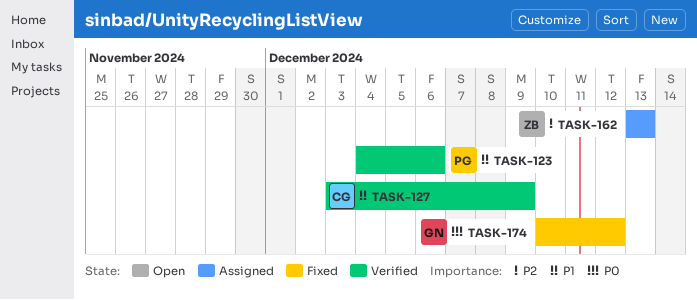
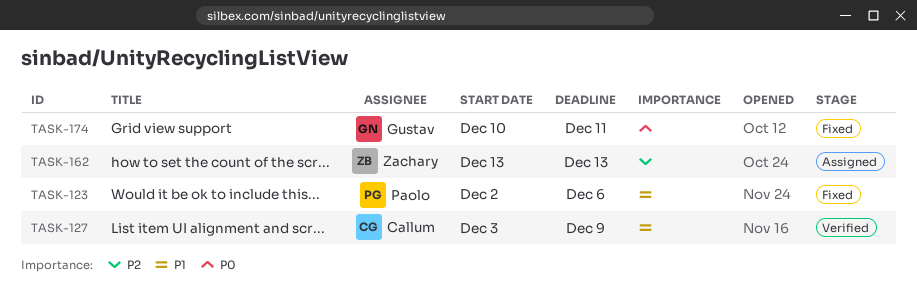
TASK-123, status: Verified -> Fixed
TASK-123, start: Dec 4 -> Dec 2
TASK-174, due: Dec 12 -> Dec 11

